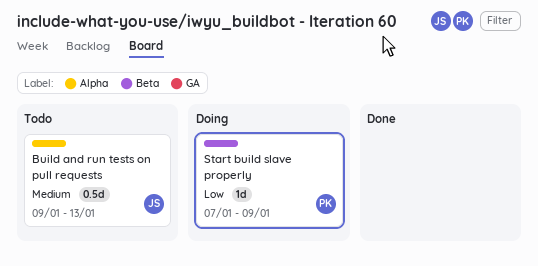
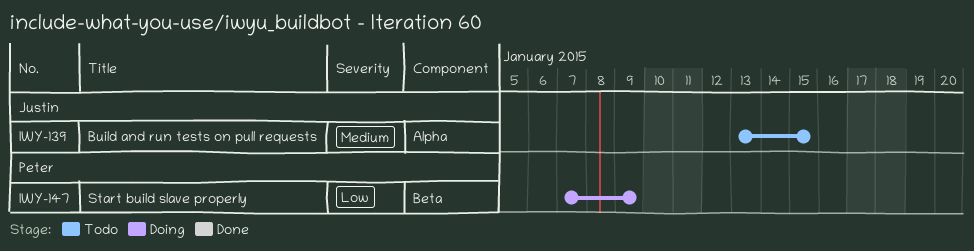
Build and run tests on pull requests, start: Jan 9 -> Jan 13
Build and run tests on pull requests, due: Jan 13 -> Jan 15

